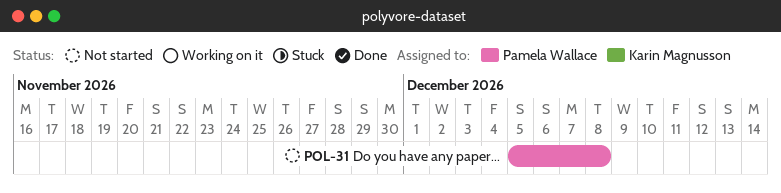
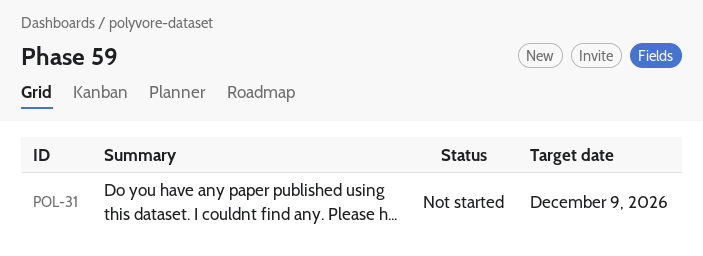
POL-31, due: Dec 8 -> Dec 9

